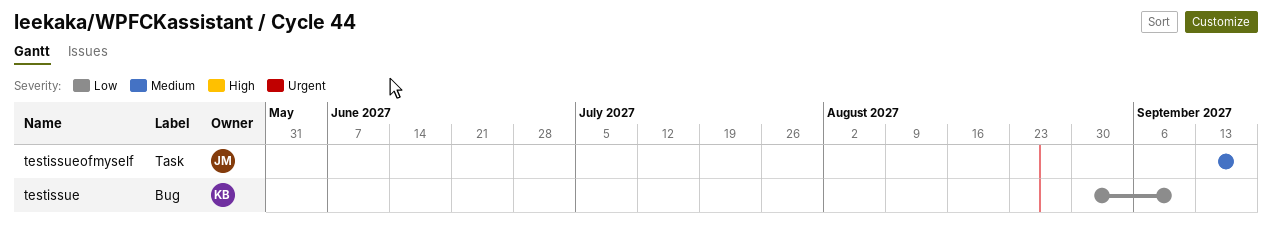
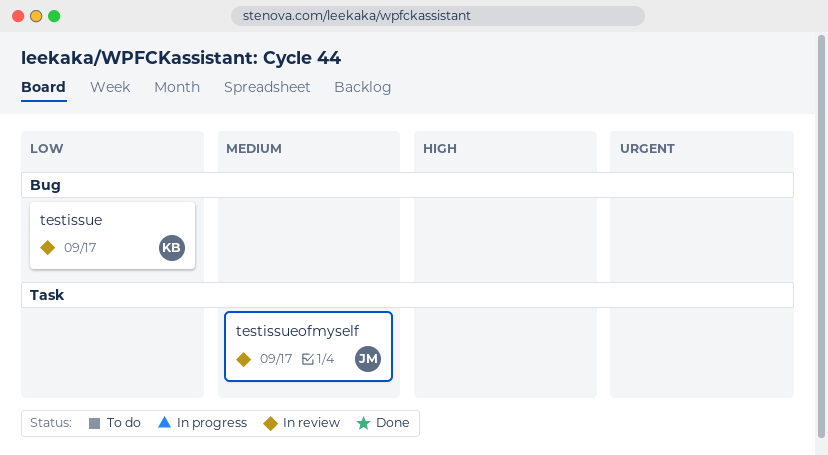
testissue, due: Sep 10 -> Sep 17

